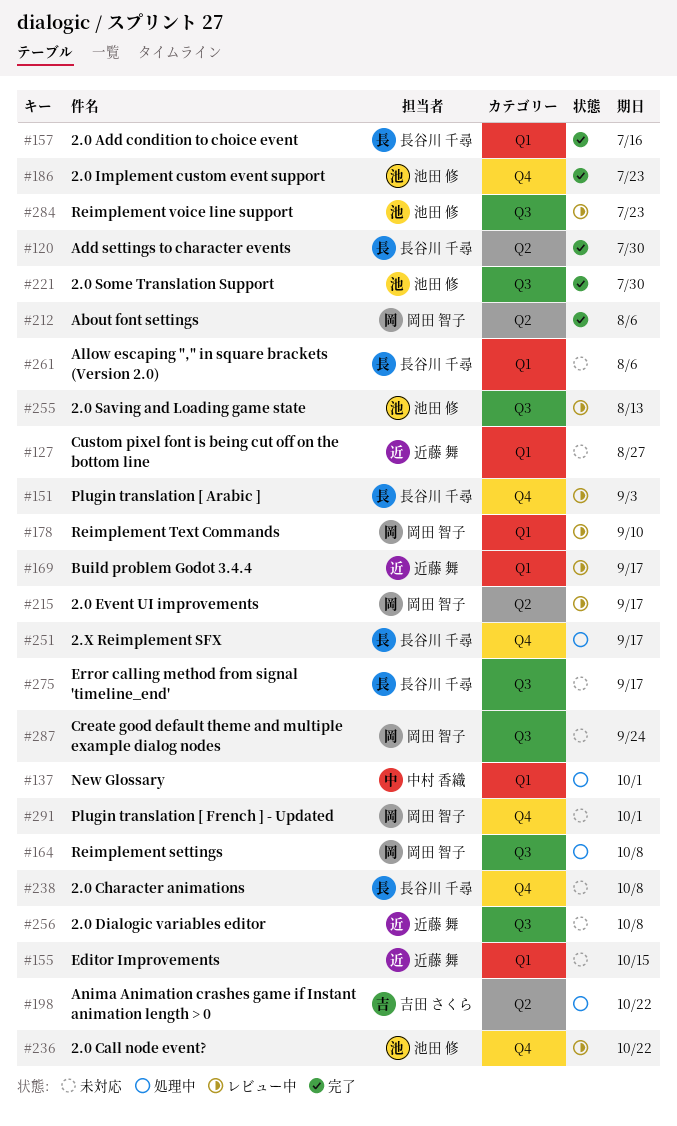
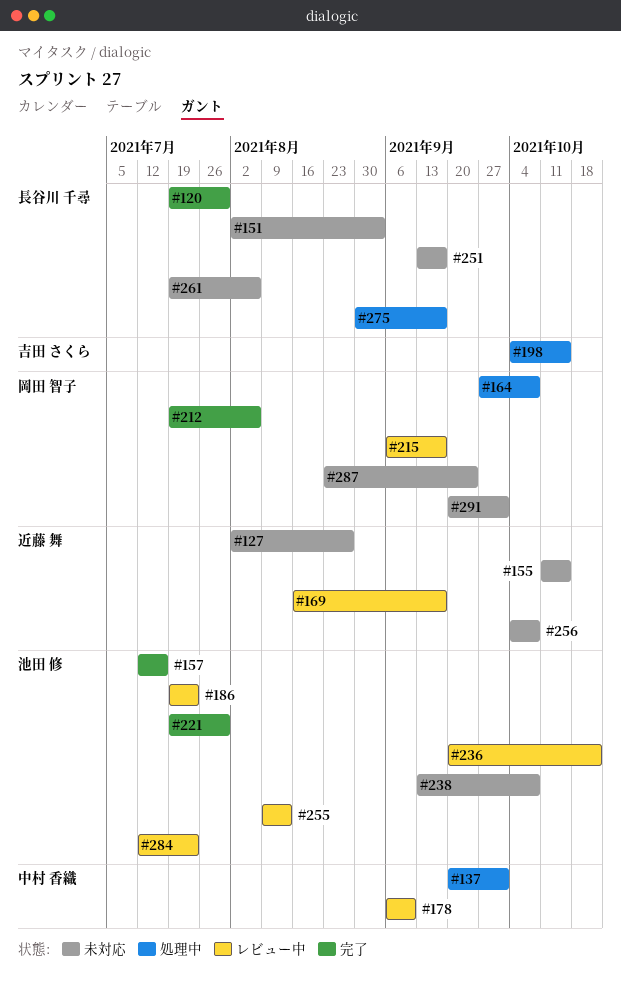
#151, status: レビュー中 -> 未対応
#157, owner: 長谷川 千尋 -> 池田 修
#178, owner: 岡田 智子 -> 中村 香織
#186, status: 完了 -> レビュー中
#198, due: Oct 22 -> Oct 15
#238, owner: 長谷川 千尋 -> 池田 修
#251, status: 処理中 -> 未対応
#275, status: 未対応 -> 処理中

